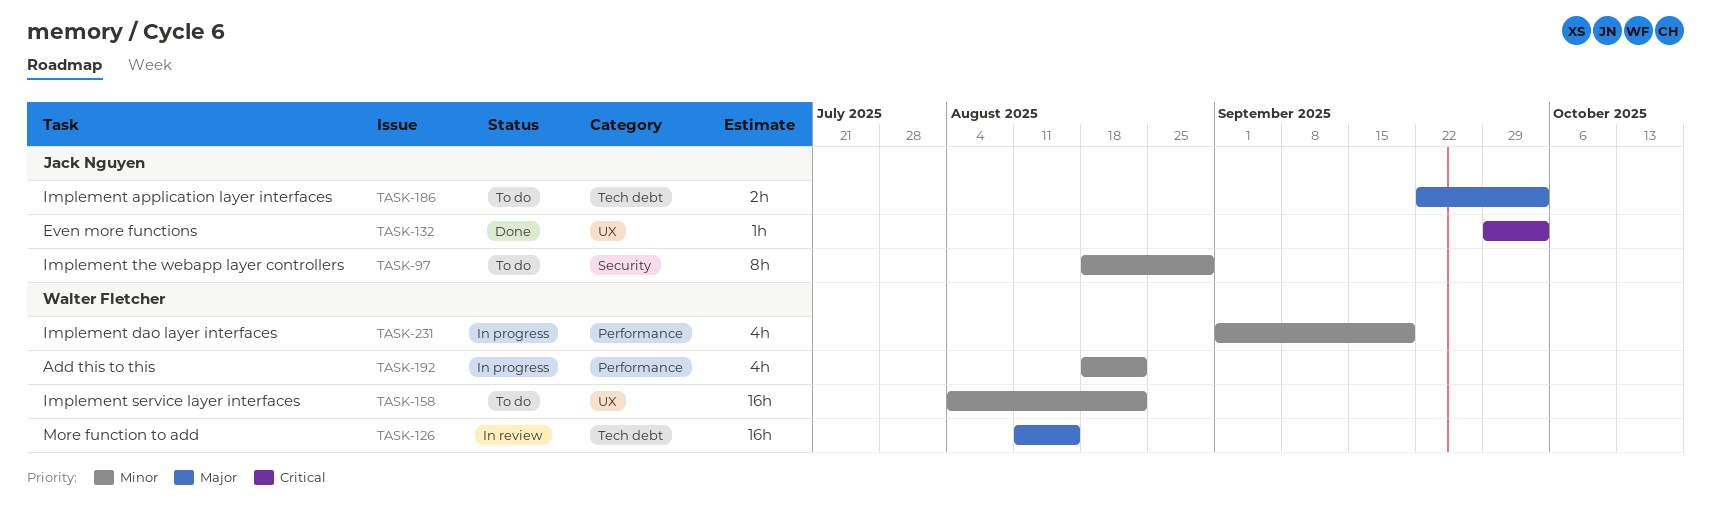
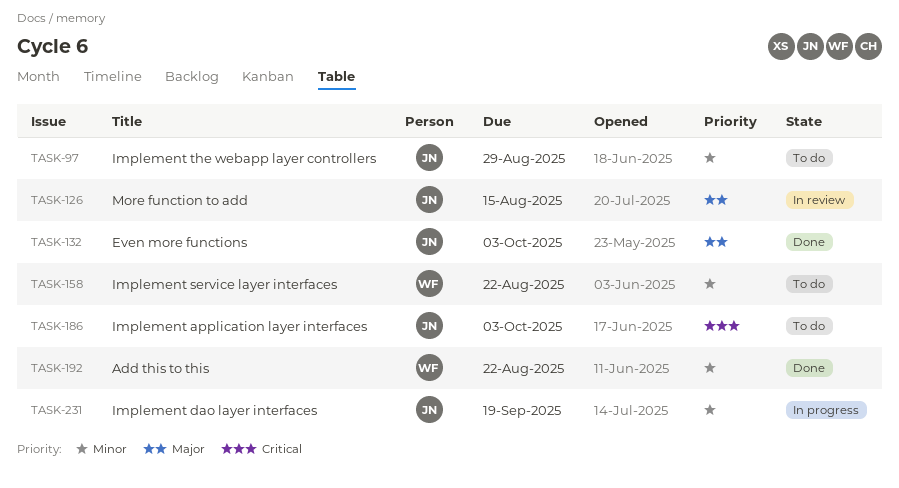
TASK-126, owner: Walter Fletcher -> Jack Nguyen
TASK-132, priority: Critical -> Major
TASK-186, priority: Major -> Critical
TASK-192, status: In progress -> Done
TASK-231, owner: Walter Fletcher -> Jack Nguyen

